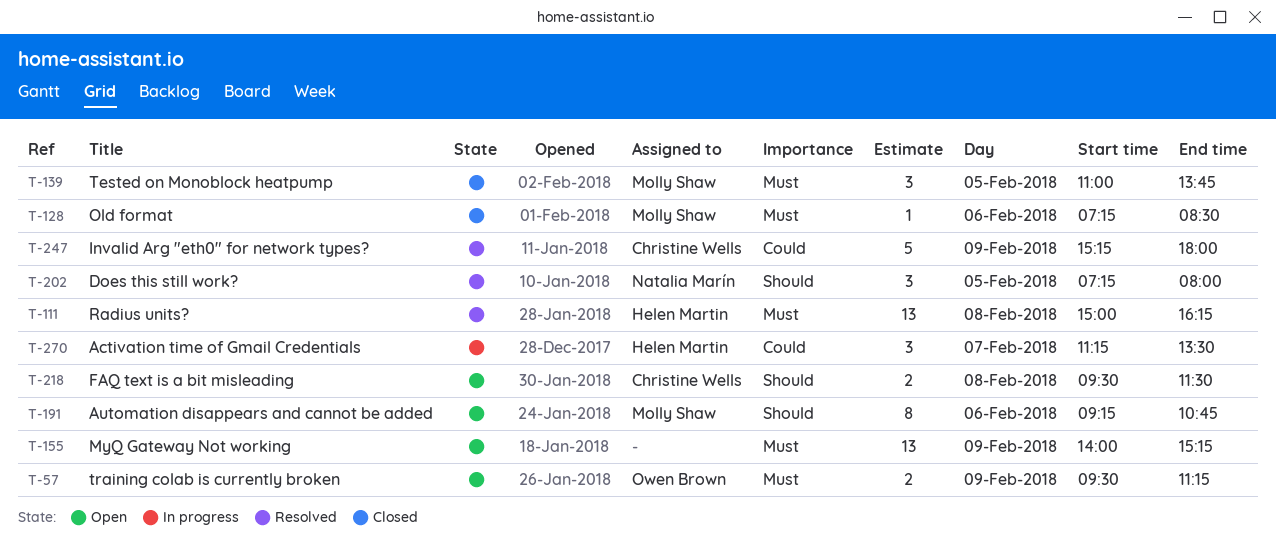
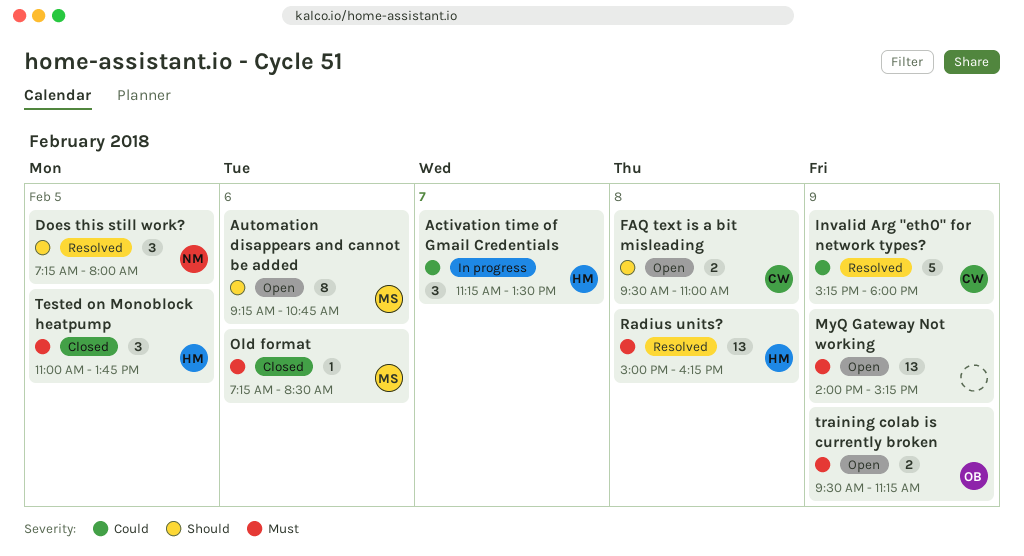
FAQ text is a bit misleading, ends: 11:30 -> 11:00
Tested on Monoblock heatpump, owner: Molly Shaw -> Helen Martin

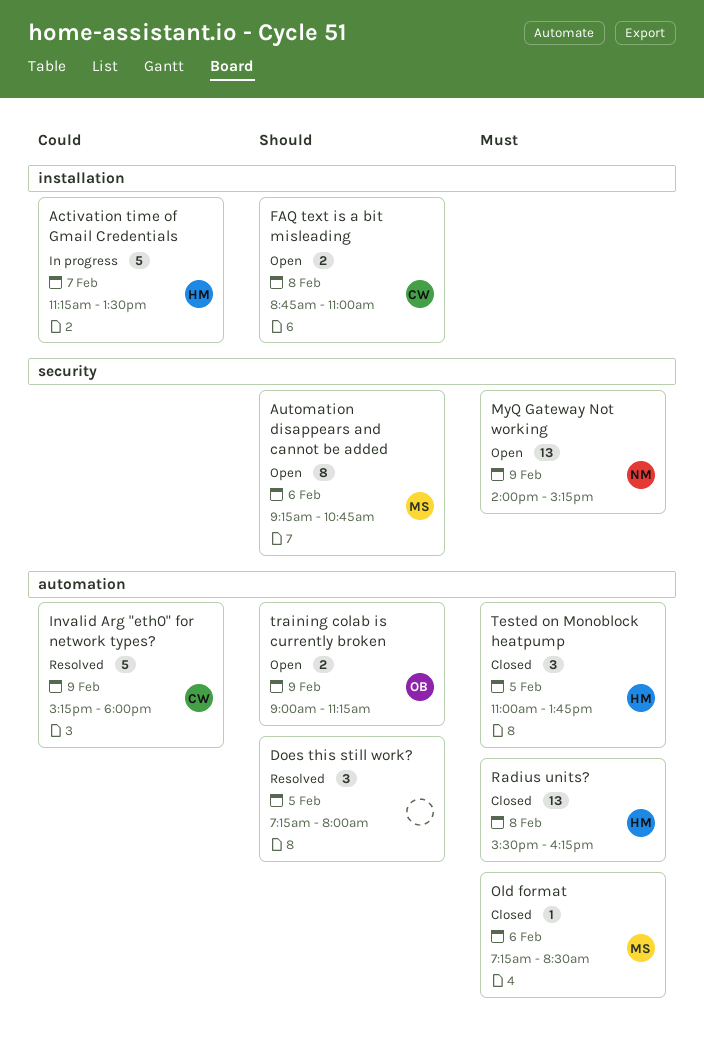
Activation time of Gmail Credentials, estimate: 3 -> 5
Does this still work?, owner: NM -> none
FAQ text is a bit misleading, begins: 09:30 -> 08:45
MyQ Gateway Not working, owner: none -> NM
Radius units?, status: Resolved -> Closed
Radius units?, begins: 15:00 -> 15:30
training colab is currently broken, priority: Must -> Should
training colab is currently broken, begins: 09:30 -> 09:00

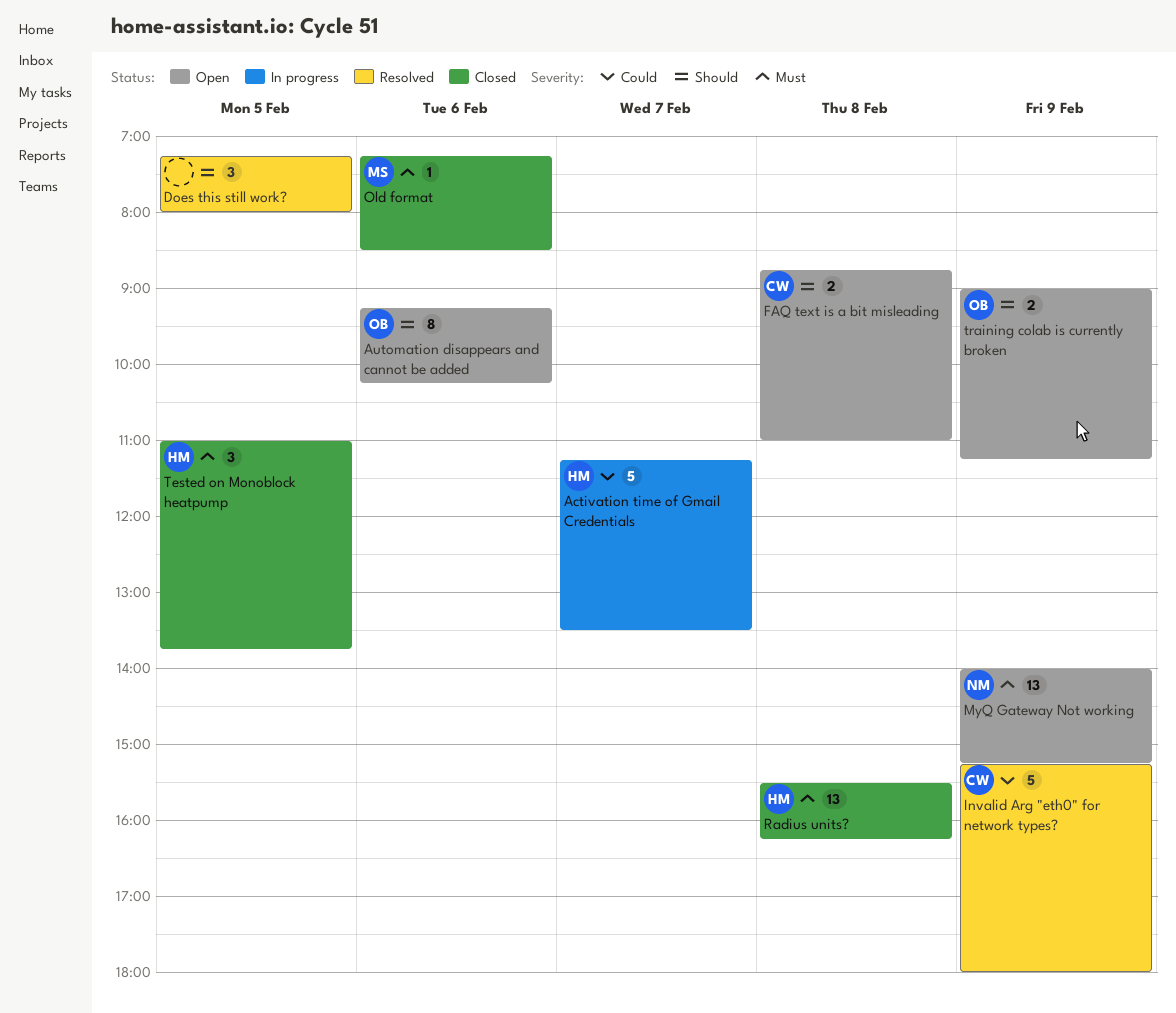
Automation disappears and cannot be added, owner: MS -> OB
Automation disappears and cannot be added, ends: 10:45 -> 10:15

